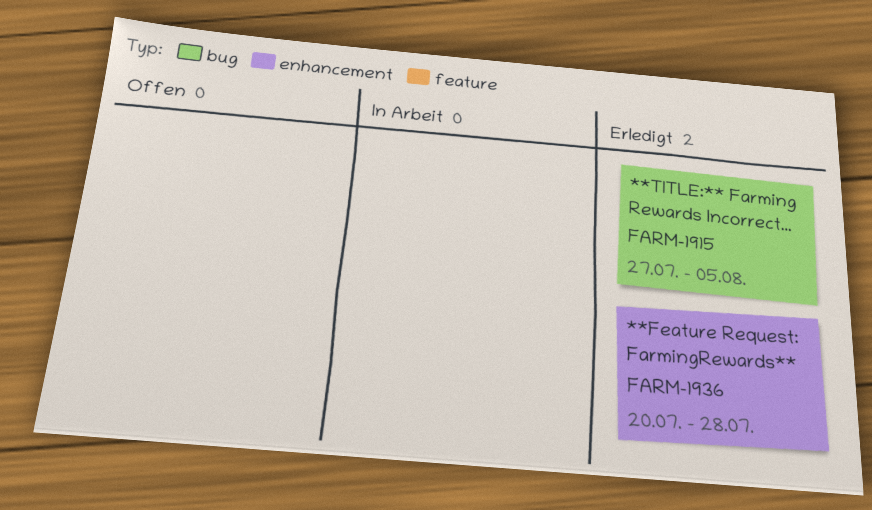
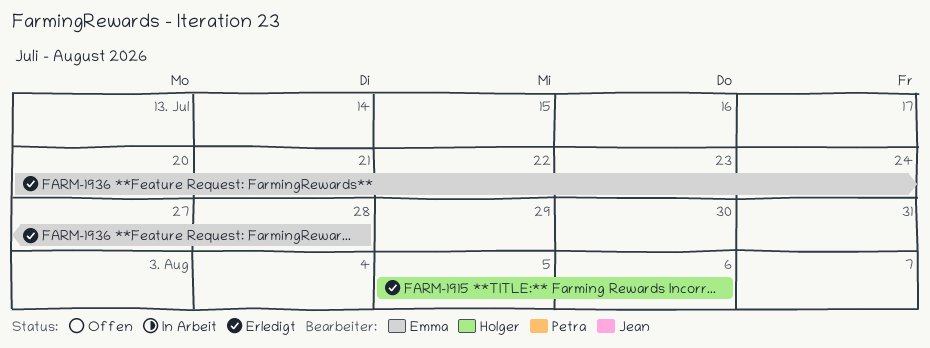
FARM-1915, start: Jul 27 -> Aug 5
FARM-1915, due: Aug 5 -> Aug 6

